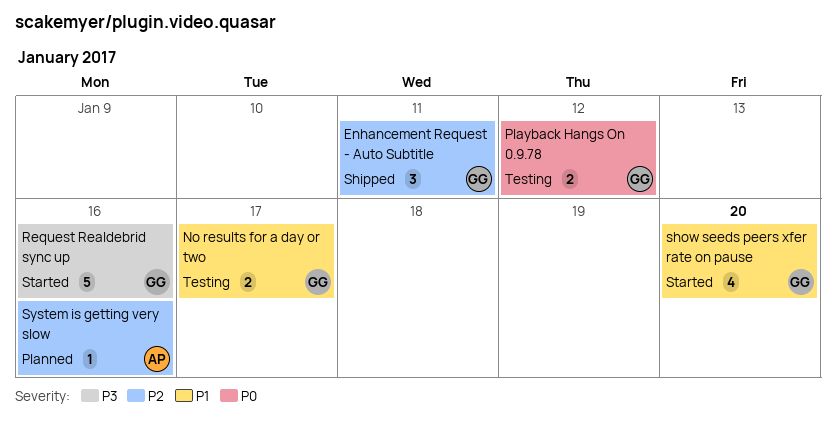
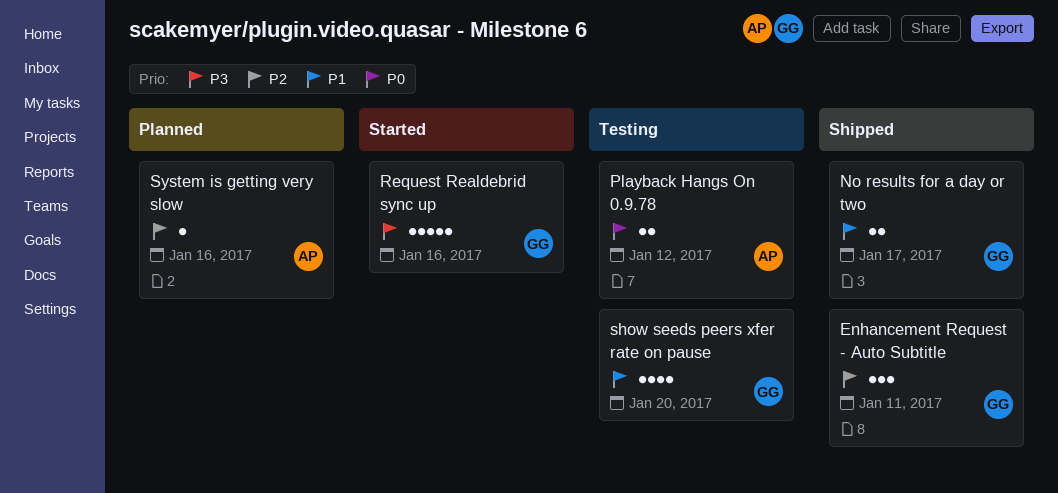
No results for a day or two, status: Testing -> Shipped
Playback Hangs On 0.9.78, owner: GG -> AP
show seeds peers xfer rate on pause, status: Started -> Testing

